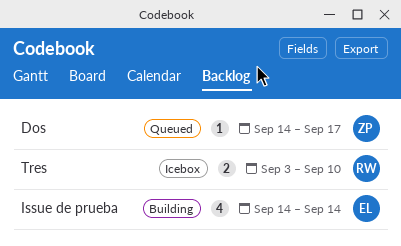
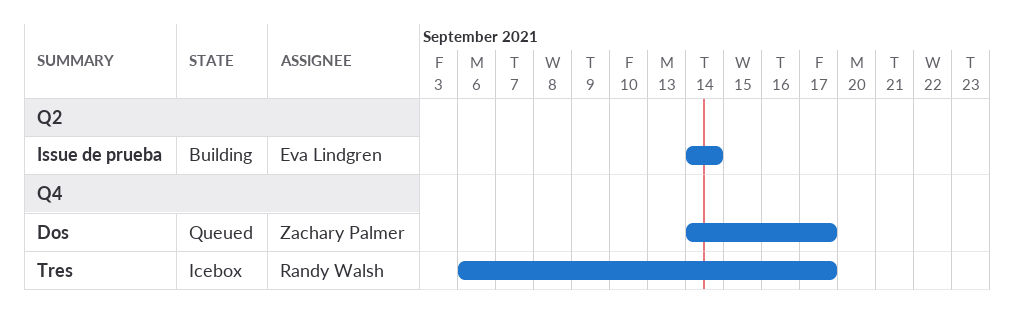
Tres, start: Sep 3 -> Sep 6
Tres, due: Sep 10 -> Sep 17

